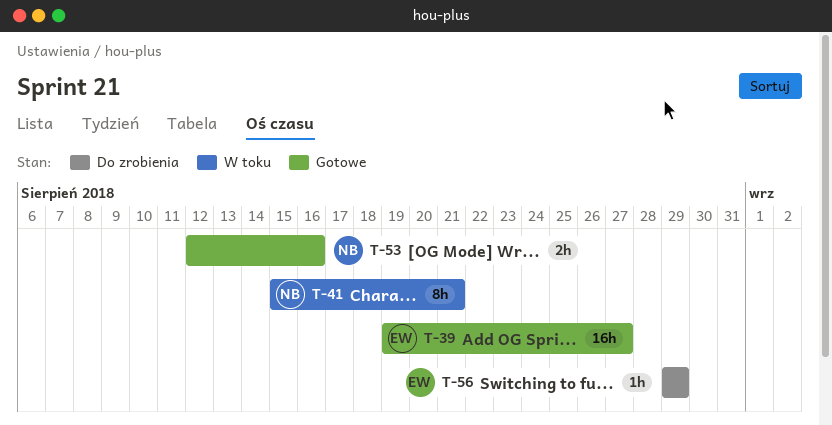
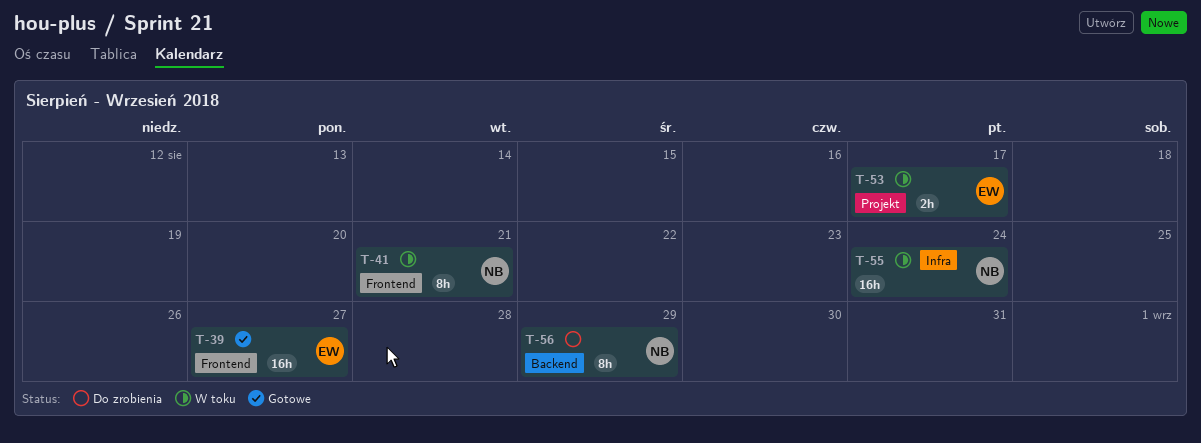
T-53, status: Gotowe -> W toku
T-53, owner: NB -> EW
T-53, due: Aug 16 -> Aug 17
T-55: none -> present
T-56, owner: EW -> NB
T-56, estimate: 1h -> 8h

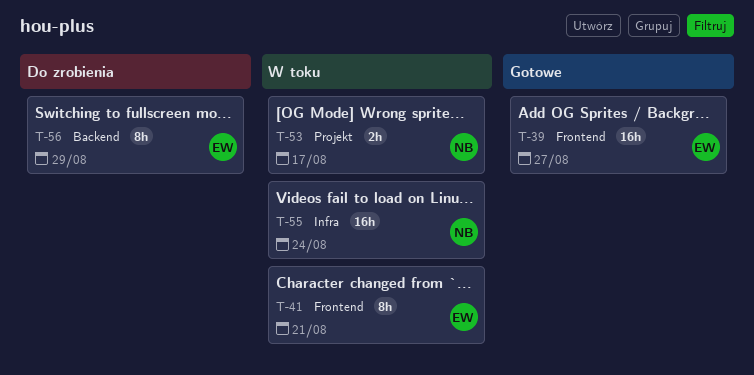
T-41, owner: NB -> EW
T-53, owner: EW -> NB
T-56, owner: NB -> EW

